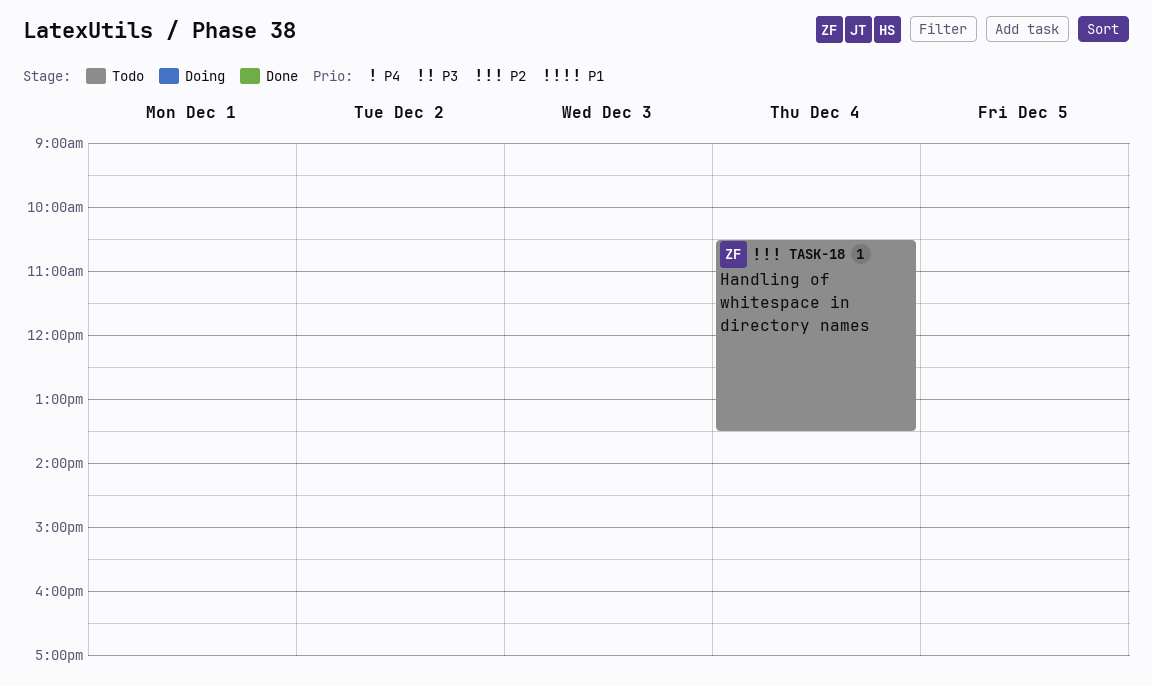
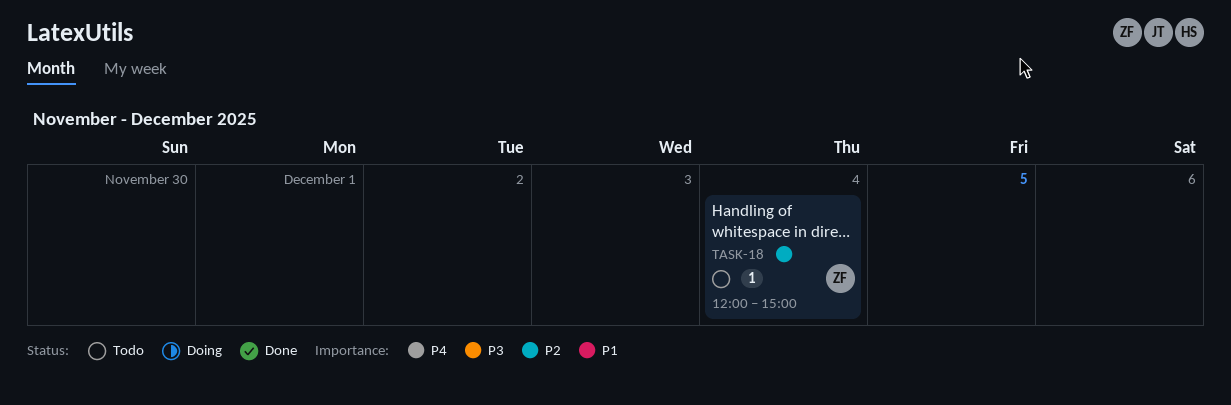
TASK-18, begins: 10:30 -> 12:00
TASK-18, ends: 13:30 -> 15:00

